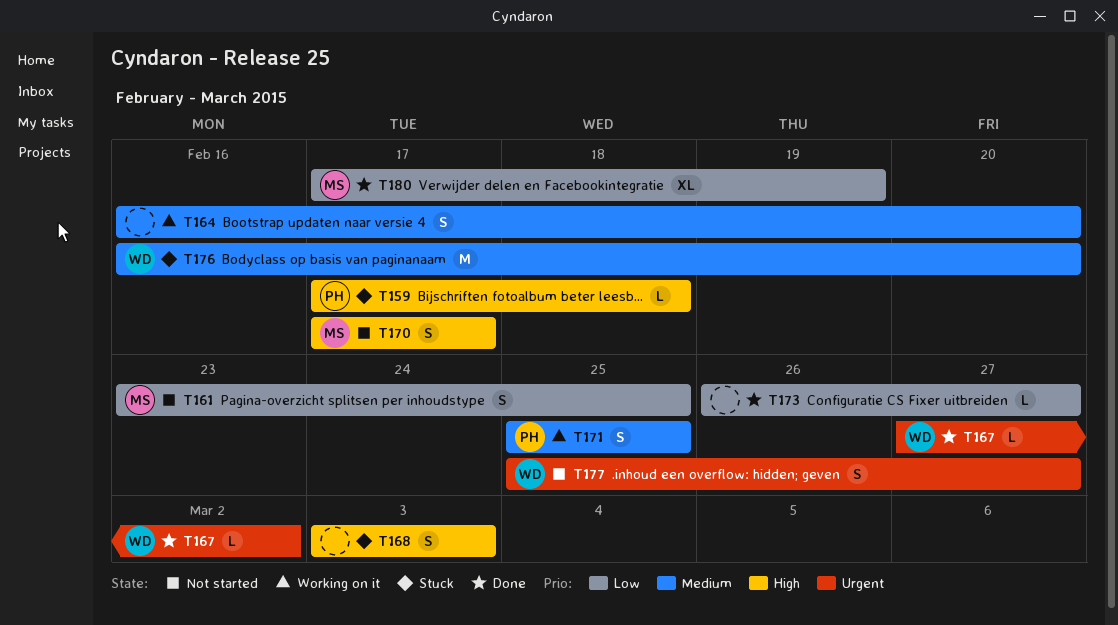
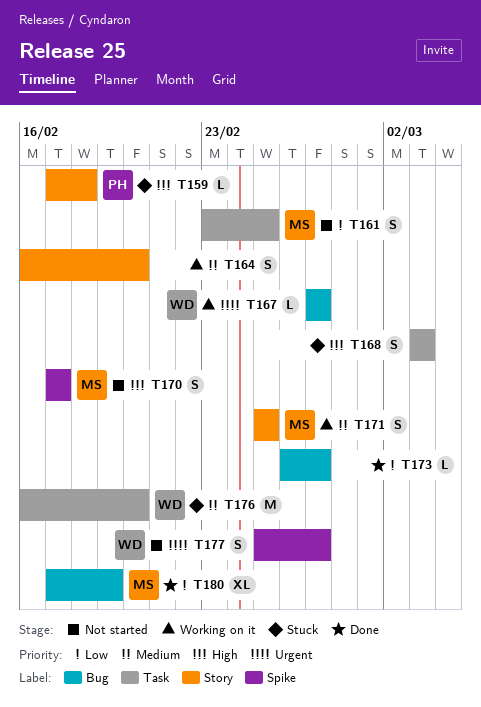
T167, status: Done -> Working on it
T167, due: Mar 2 -> Feb 27
T171, owner: PH -> MS

